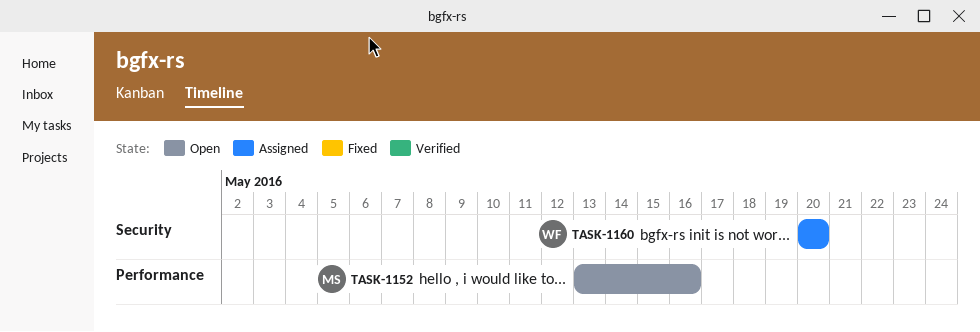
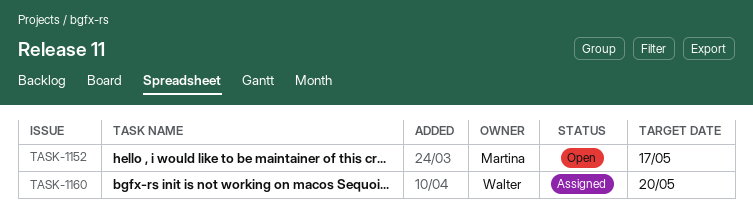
TASK-1152, due: May 16 -> May 17

